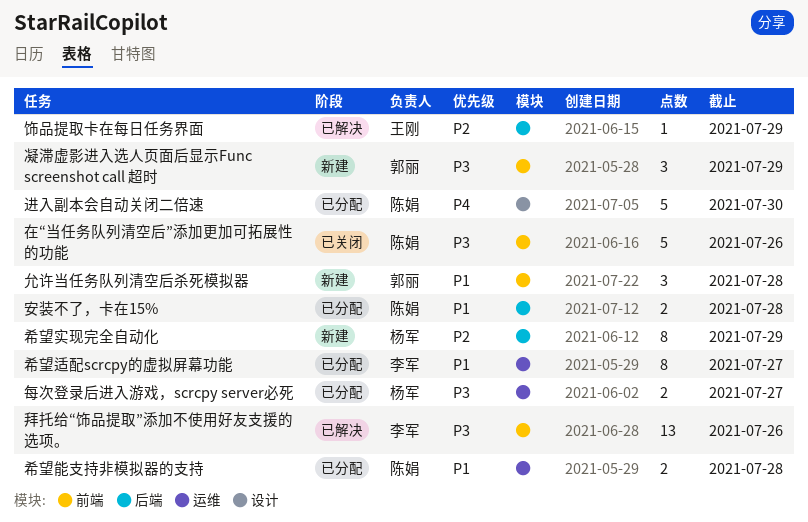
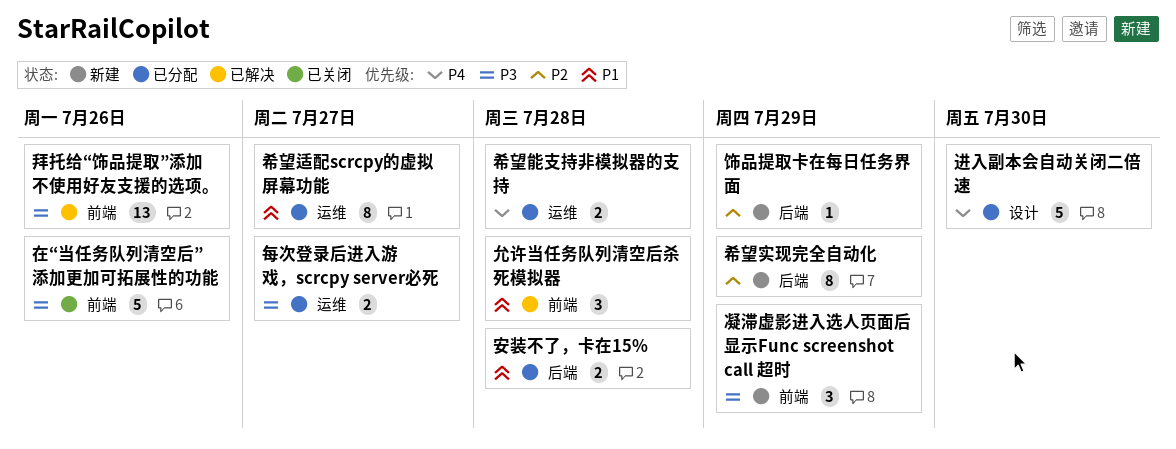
允许当任务队列清空后杀死模拟器, status: 新建 -> 已解决
希望能支持非模拟器的支持, priority: P1 -> P4
饰品提取卡在每日任务界面, status: 已解决 -> 新建

